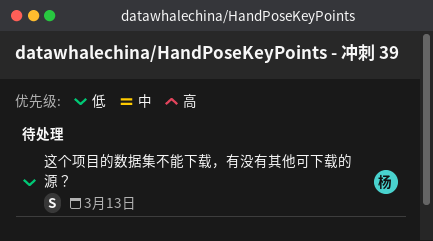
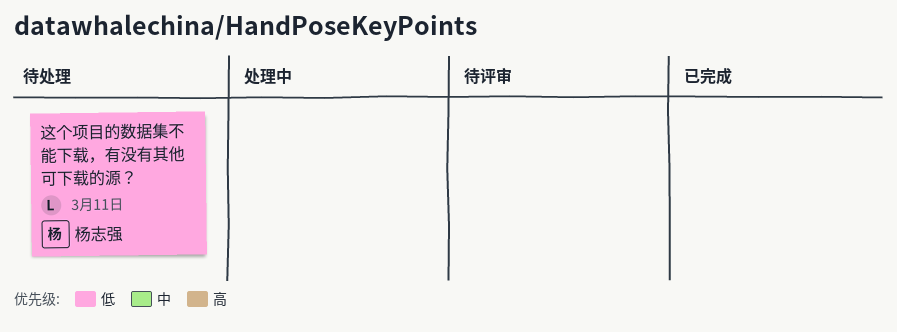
这个项目的数据集不能下载，有没有其他可下载的源？, estimate: S -> L
这个项目的数据集不能下载，有没有其他可下载的源？, due: Mar 13 -> Mar 11

